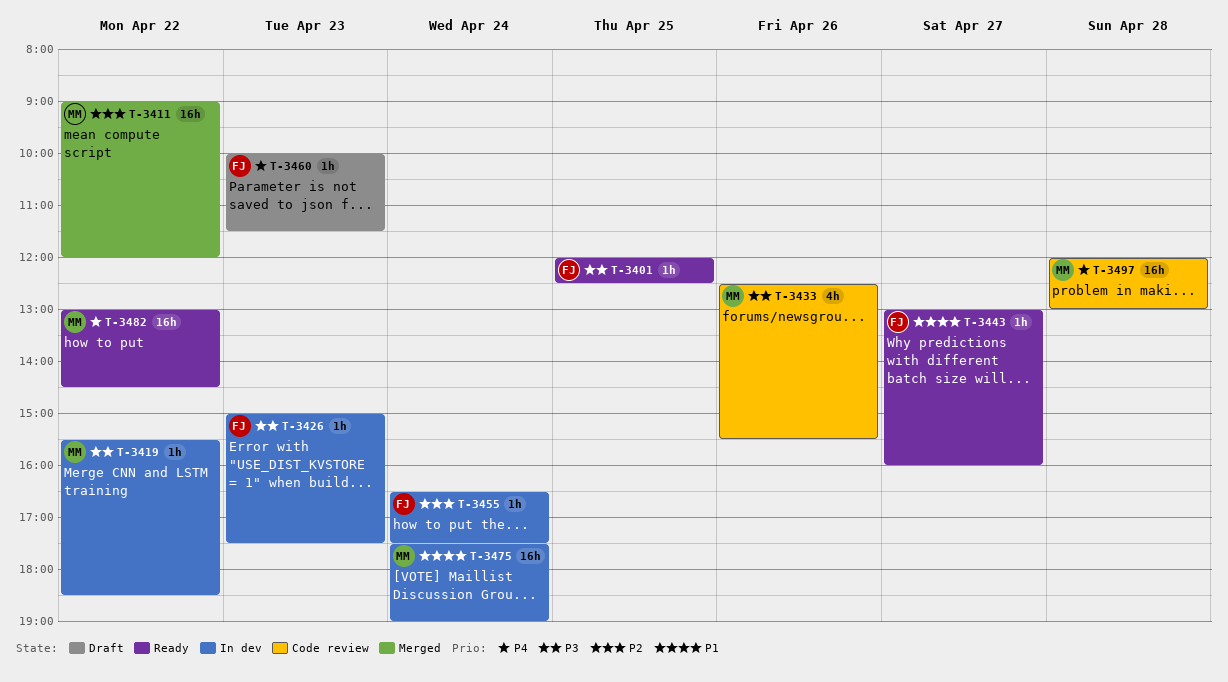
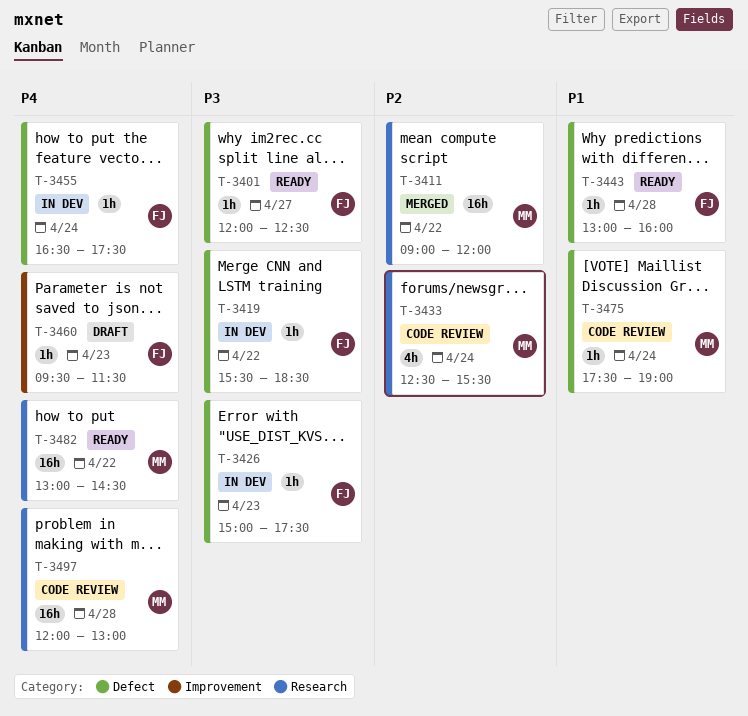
T-3401, day: Apr 25 -> Apr 27
T-3419, owner: MM -> FJ
T-3433, priority: P3 -> P2
T-3433, day: Apr 26 -> Apr 24
T-3443, day: Apr 27 -> Apr 28
T-3455, priority: P2 -> P4
T-3460, begins: 10:00 -> 09:30
T-3475, status: In dev -> Code review
T-3475, estimate: 16h -> 1h

